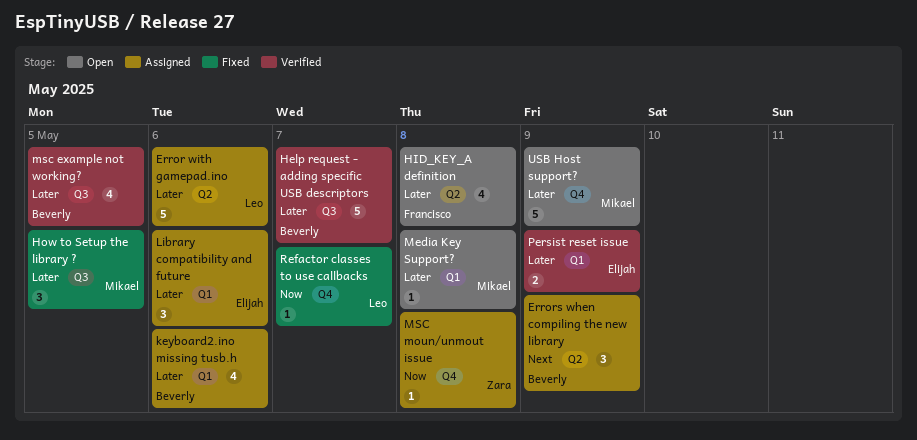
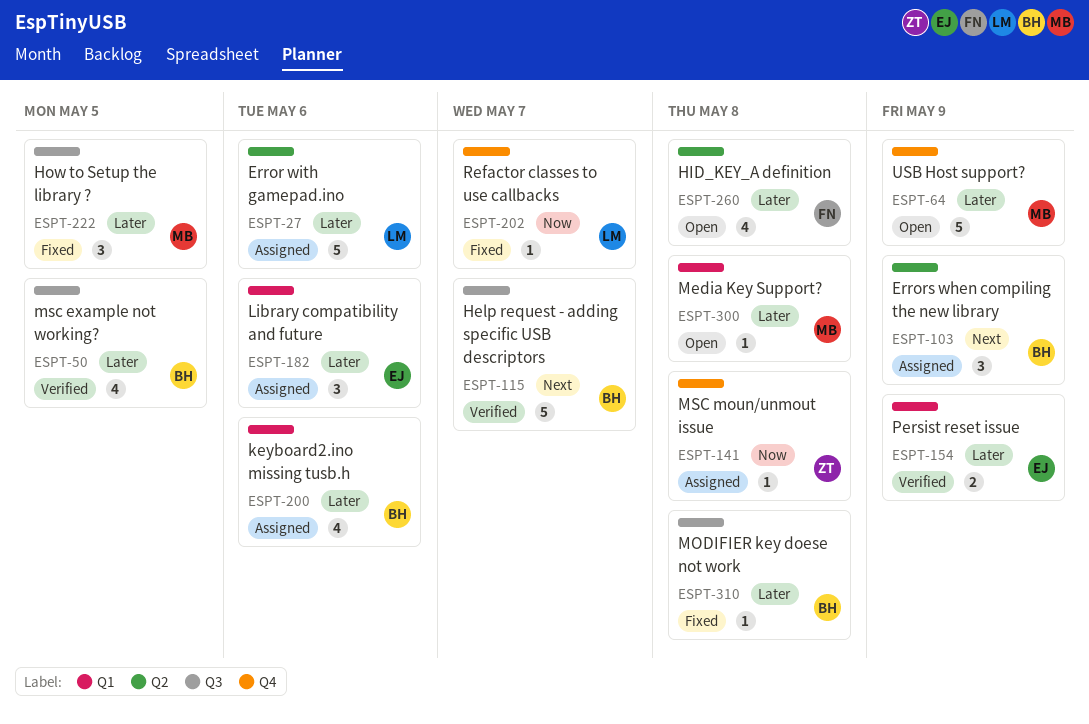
Help request - adding specific USB descriptors, priority: Later -> Next
MODIFIER key doese not work: none -> present

